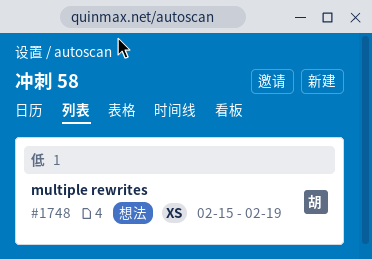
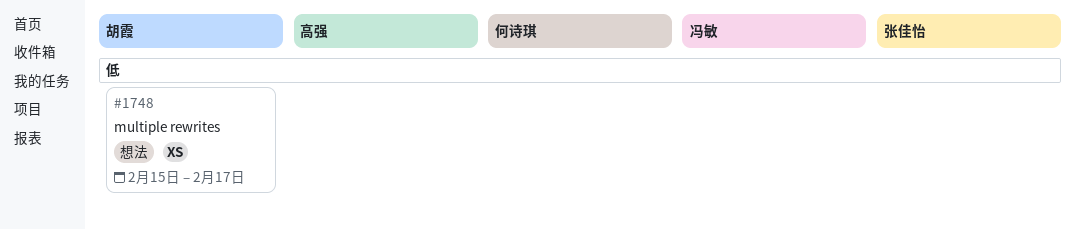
#1748, due: Feb 19 -> Feb 17

